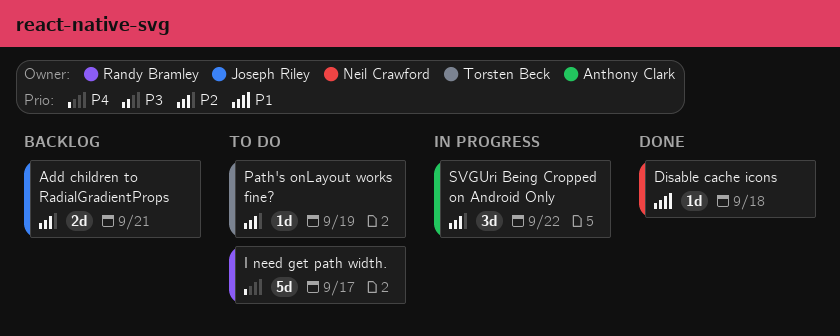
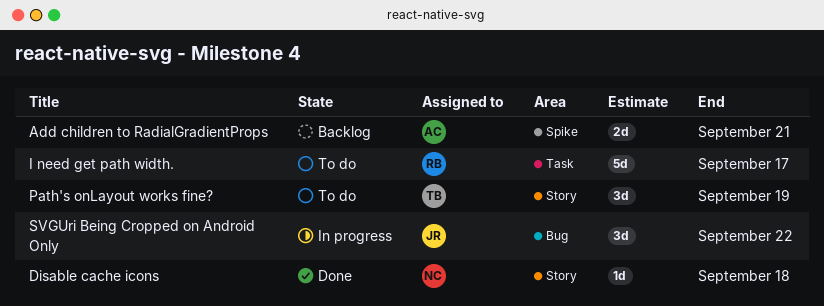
Add children to RadialGradientProps, owner: Joseph Riley -> Anthony Clark
Path's onLayout works fine?, estimate: 1d -> 3d
SVGUri Being Cropped on Android Only, owner: Anthony Clark -> Joseph Riley

